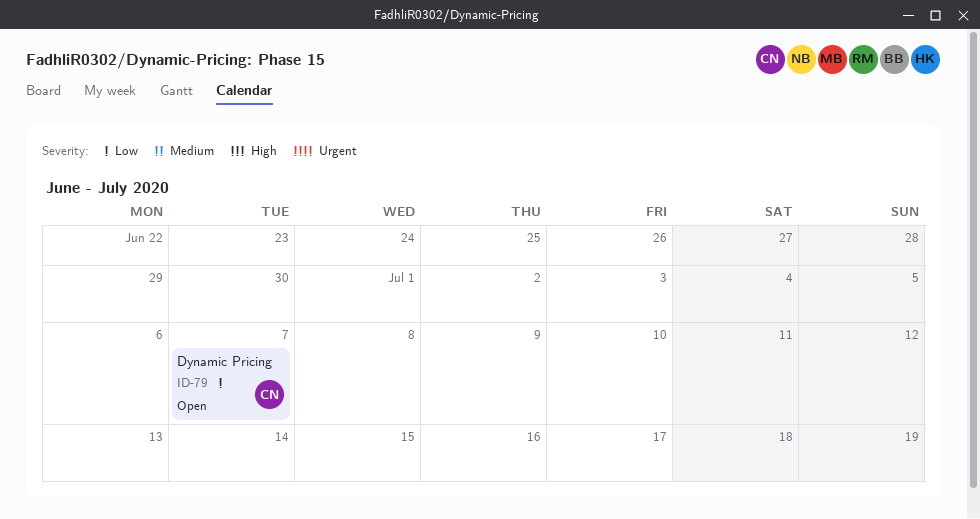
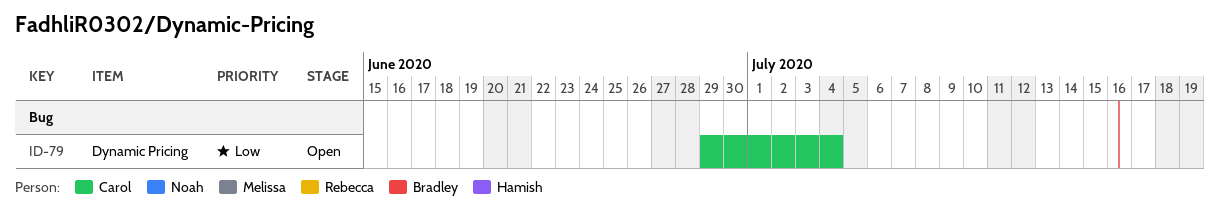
ID-79, due: Jul 7 -> Jul 4

